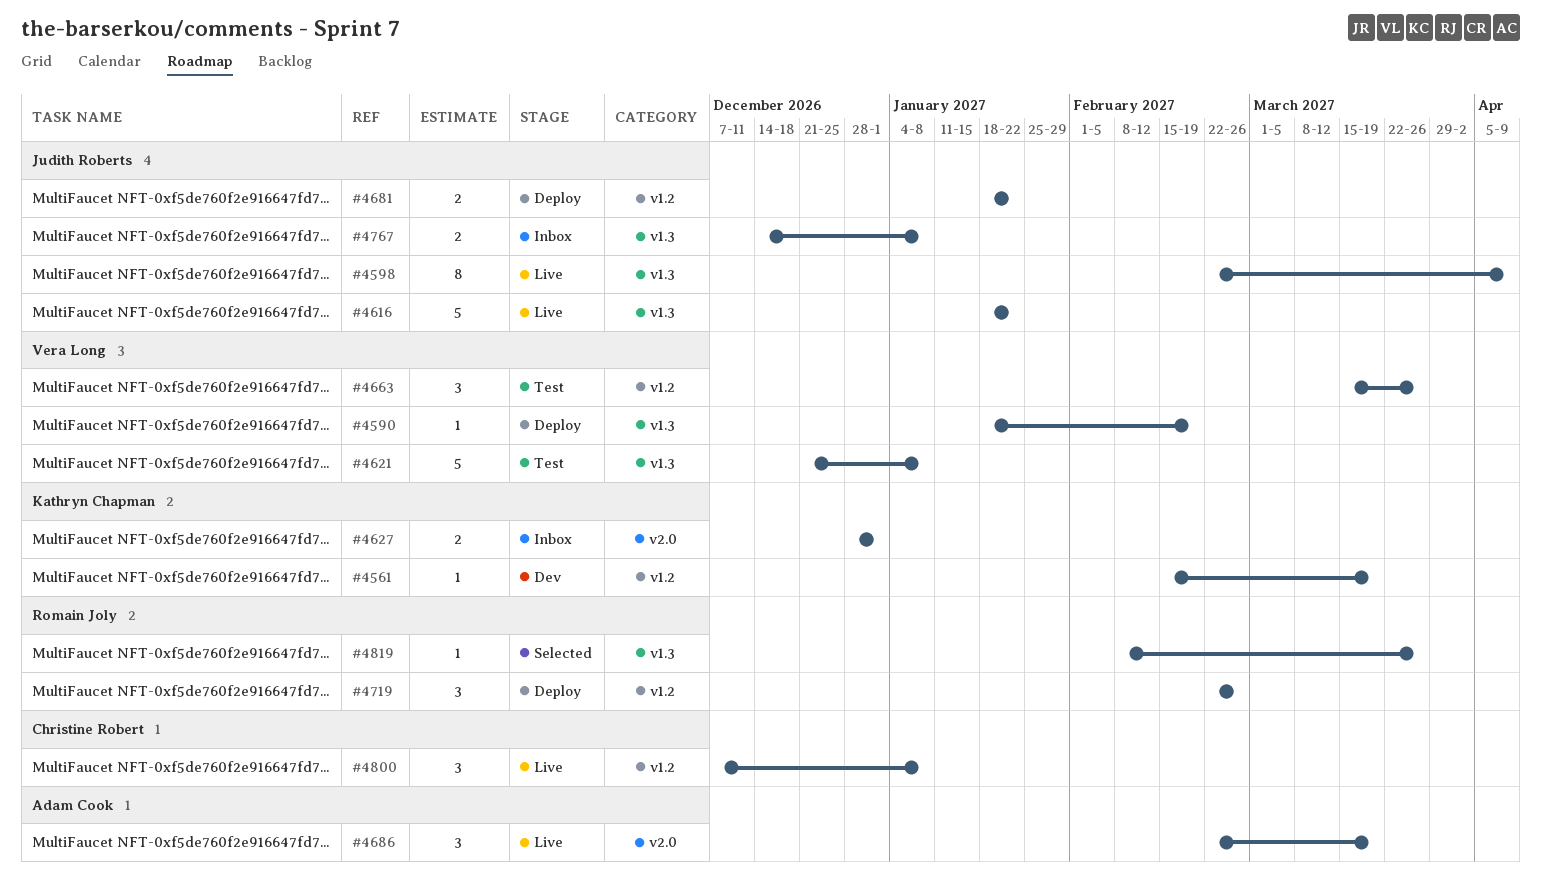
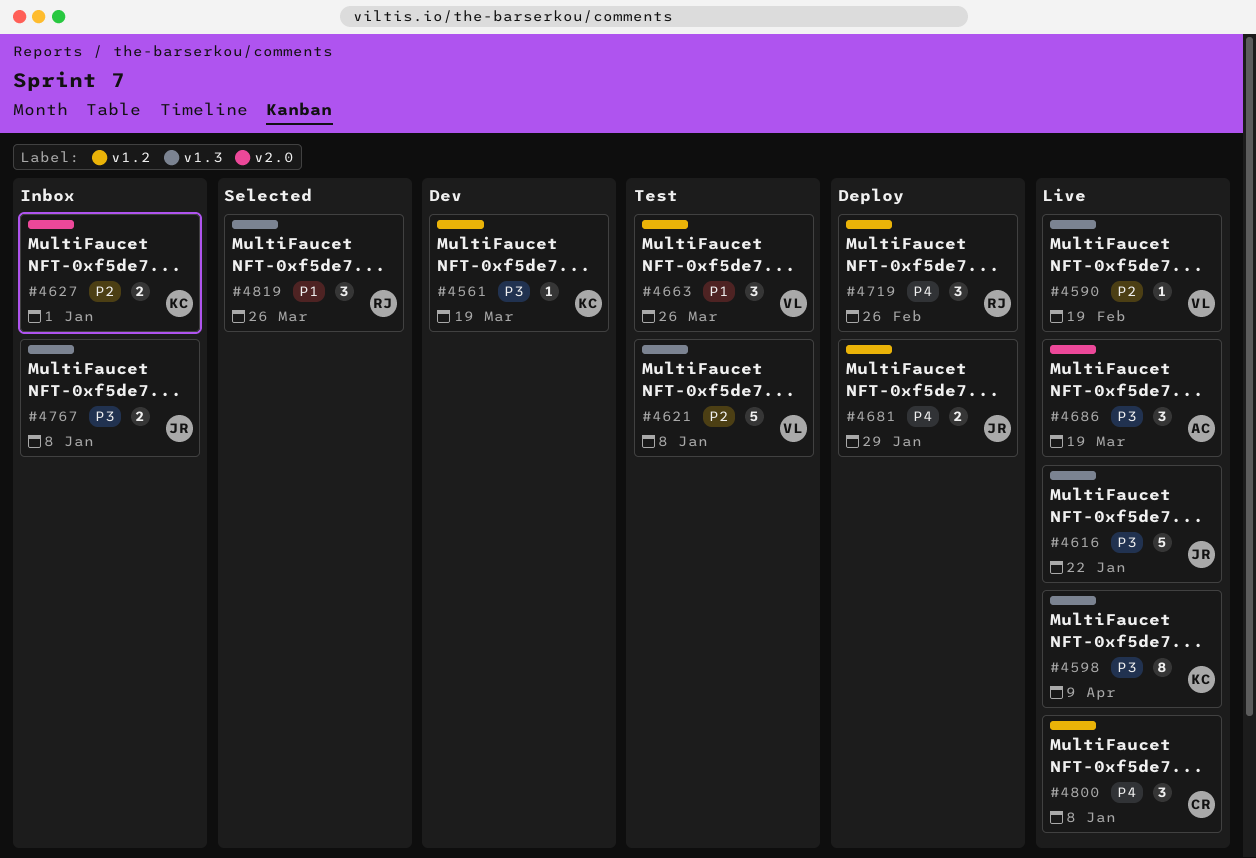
#4590, status: Deploy -> Live
#4598, owner: Judith Roberts -> Kathryn Chapman
#4681, due: Jan 22 -> Jan 29
#4819, estimate: 1 -> 3

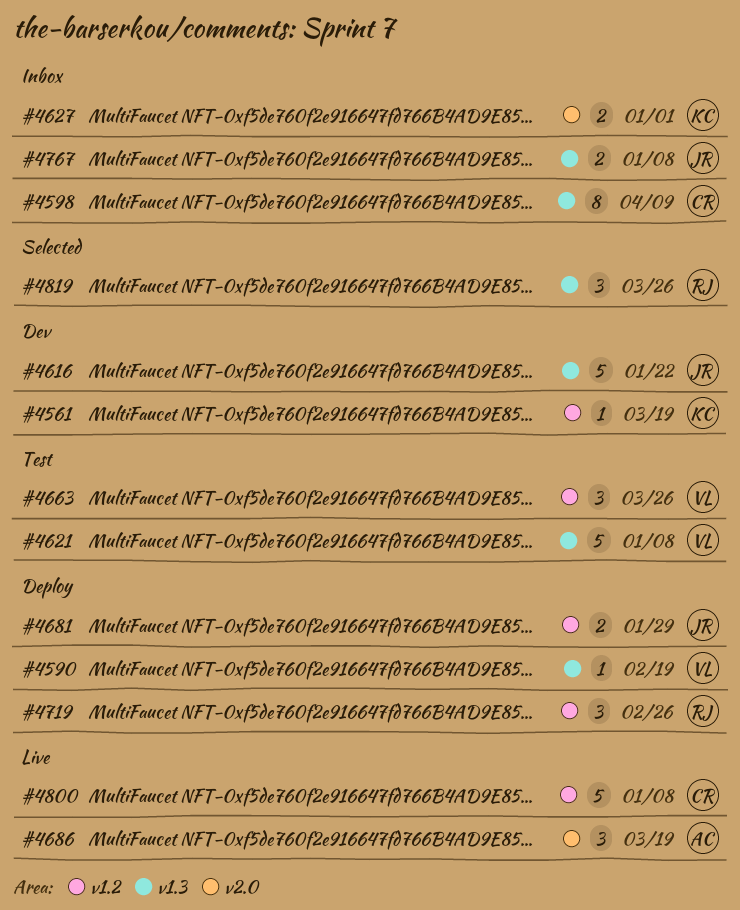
#4590, status: Live -> Deploy
#4598, status: Live -> Inbox
#4598, owner: KC -> CR
#4616, status: Live -> Dev
#4800, estimate: 3 -> 5

